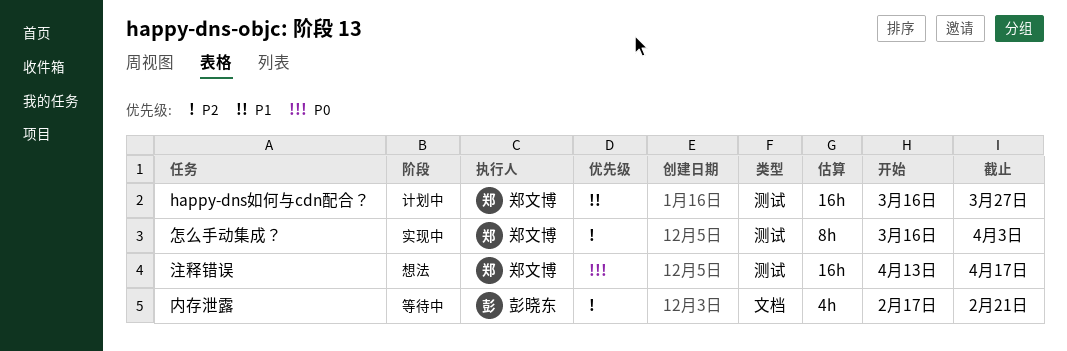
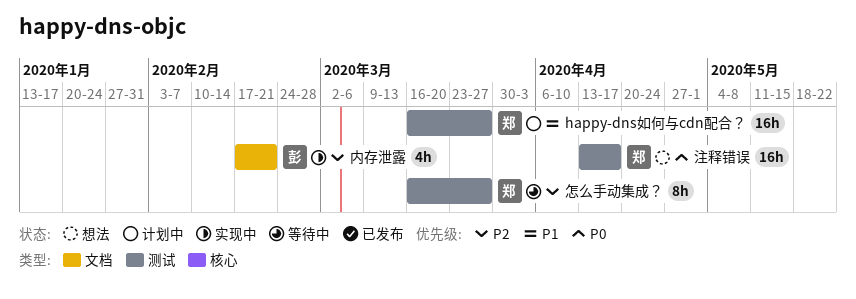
内存泄露, status: 等待中 -> 实现中
怎么手动集成？, status: 实现中 -> 等待中
怎么手动集成？, due: Apr 3 -> Mar 27

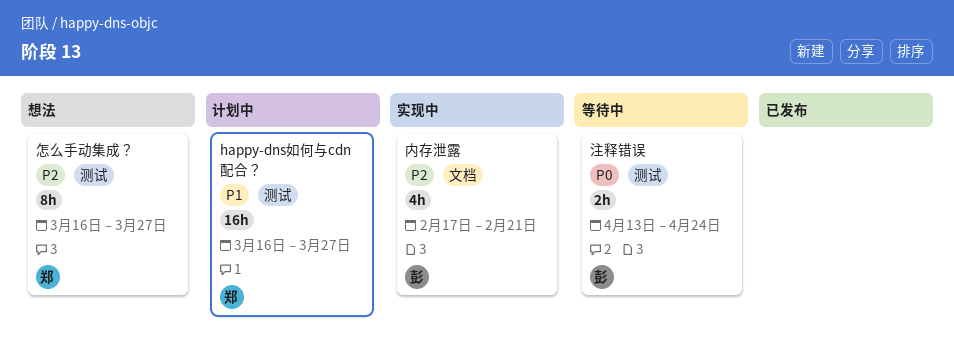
怎么手动集成？, status: 等待中 -> 想法
注释错误, status: 想法 -> 等待中
注释错误, owner: 郑 -> 彭
注释错误, estimate: 16h -> 2h
注释错误, due: Apr 17 -> Apr 24

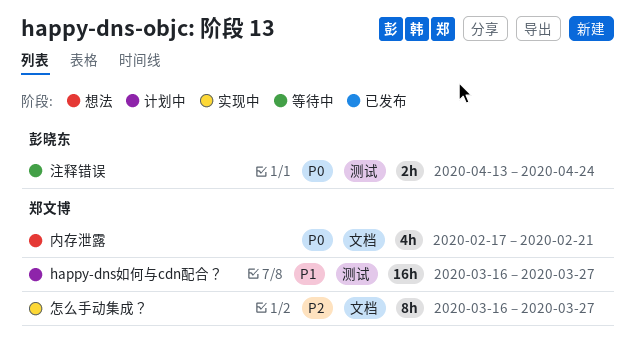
内存泄露, status: 实现中 -> 想法
内存泄露, owner: 彭晓东 -> 郑文博
内存泄露, priority: P2 -> P0
怎么手动集成？, status: 想法 -> 实现中
怎么手动集成？, label: 测试 -> 文档

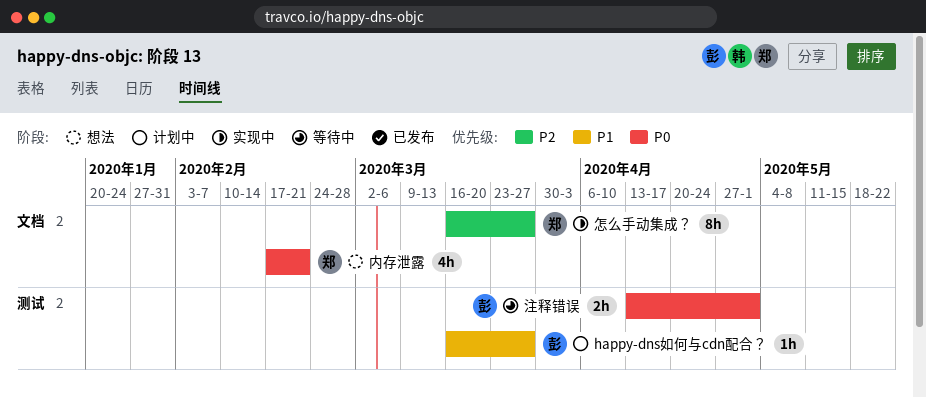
happy-dns如何与cdn配合？, owner: 郑文博 -> 彭晓东
happy-dns如何与cdn配合？, estimate: 16h -> 1h
注释错误, due: Apr 24 -> May 1

